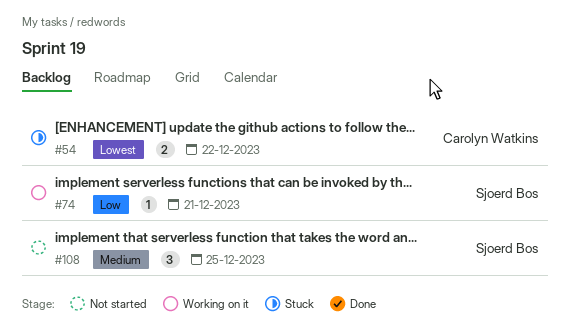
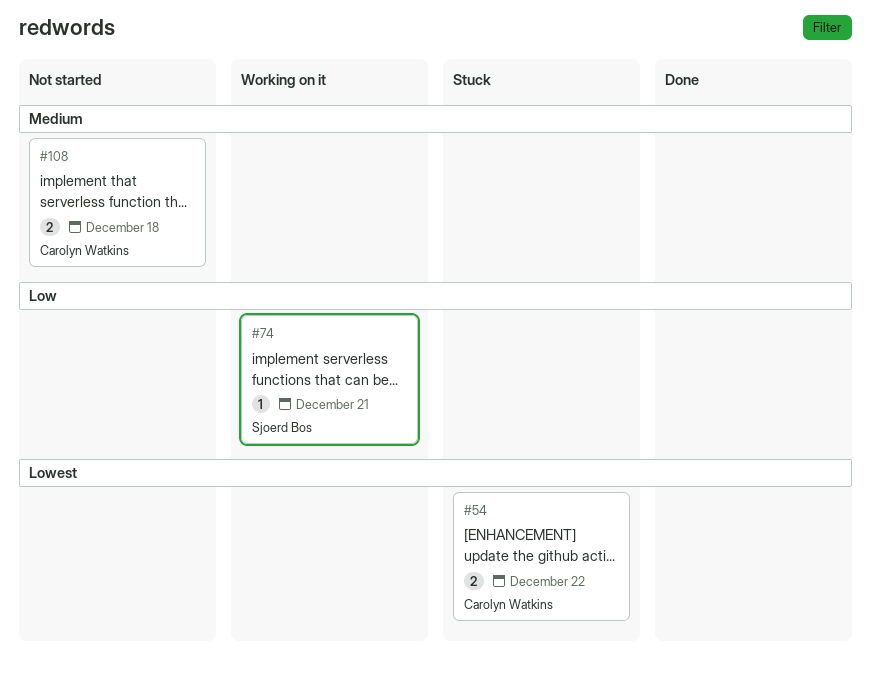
#108, owner: Sjoerd Bos -> Carolyn Watkins
#108, estimate: 3 -> 2
#108, due: Dec 25 -> Dec 18

